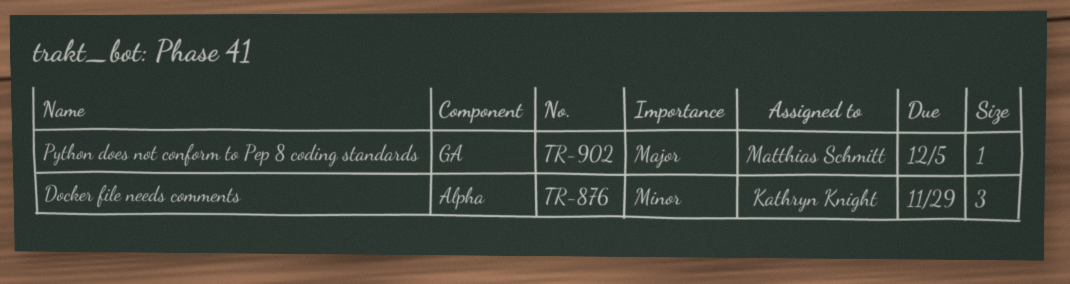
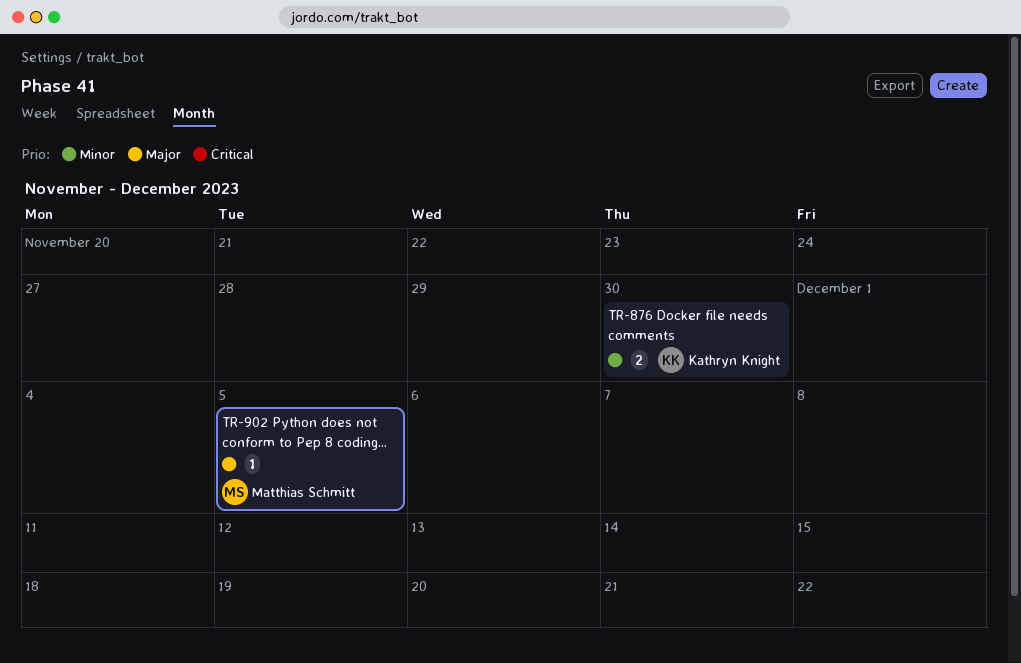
TR-876, estimate: 3 -> 2
TR-876, due: Nov 29 -> Nov 30

